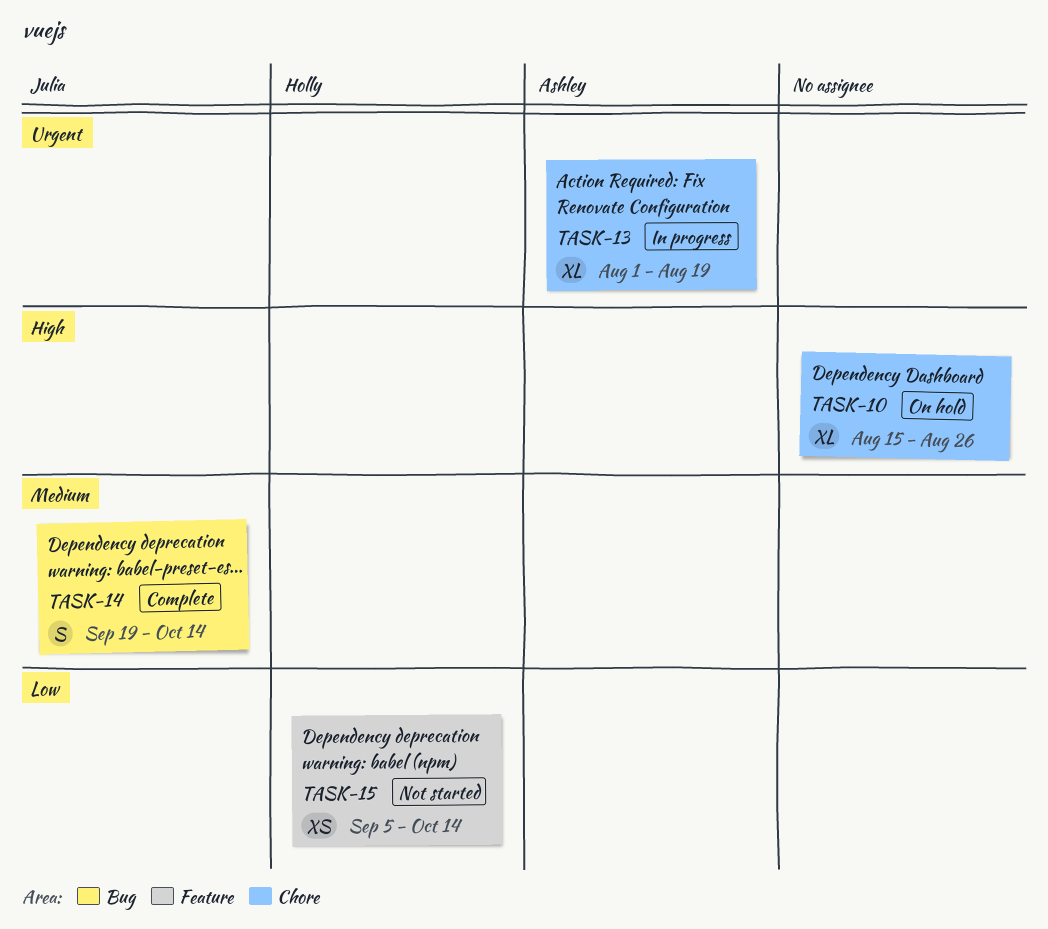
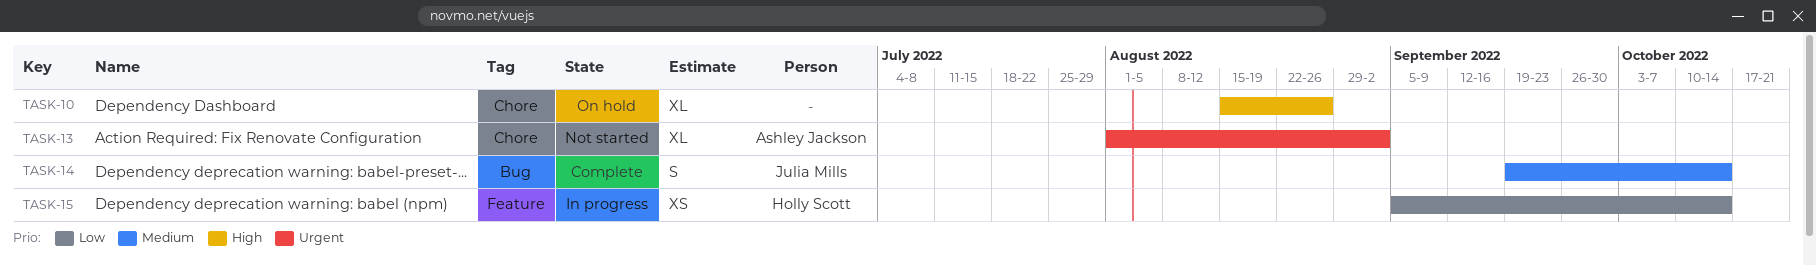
TASK-13, status: In progress -> Not started
TASK-13, due: Aug 19 -> Sep 2
TASK-15, status: Not started -> In progress

